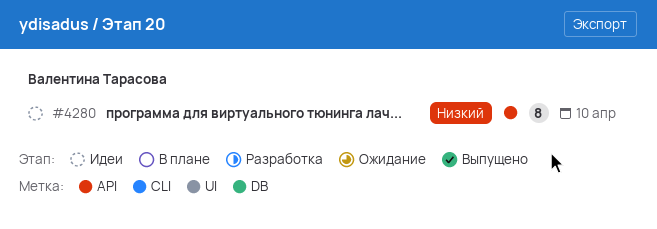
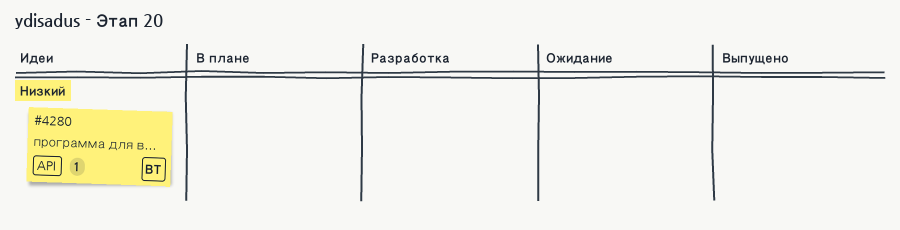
#4280, estimate: 8 -> 1

